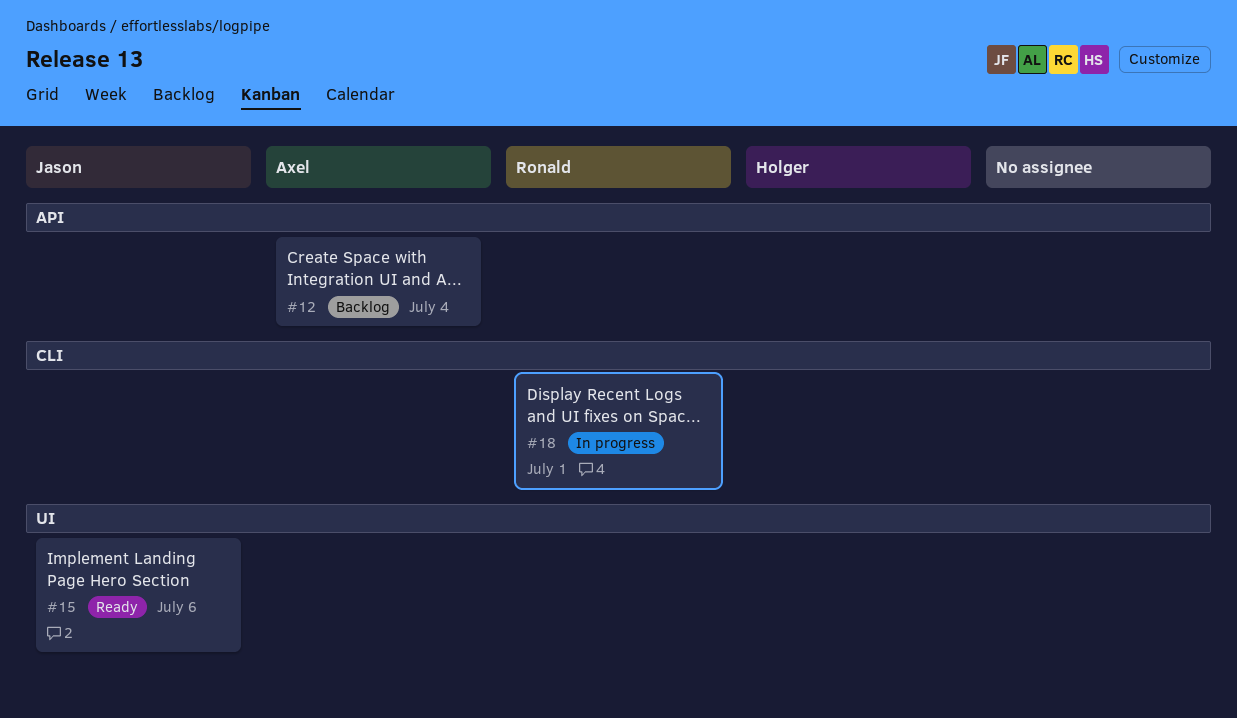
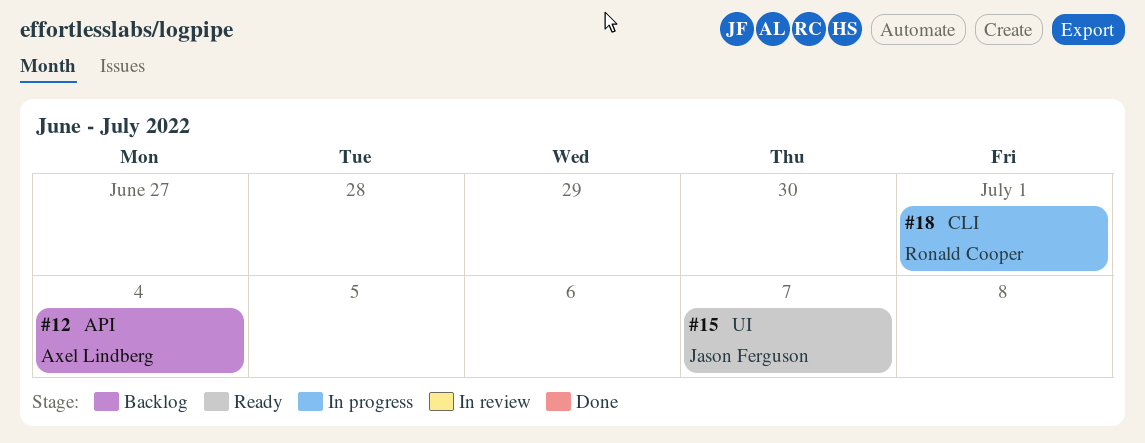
#15, due: Jul 6 -> Jul 7

